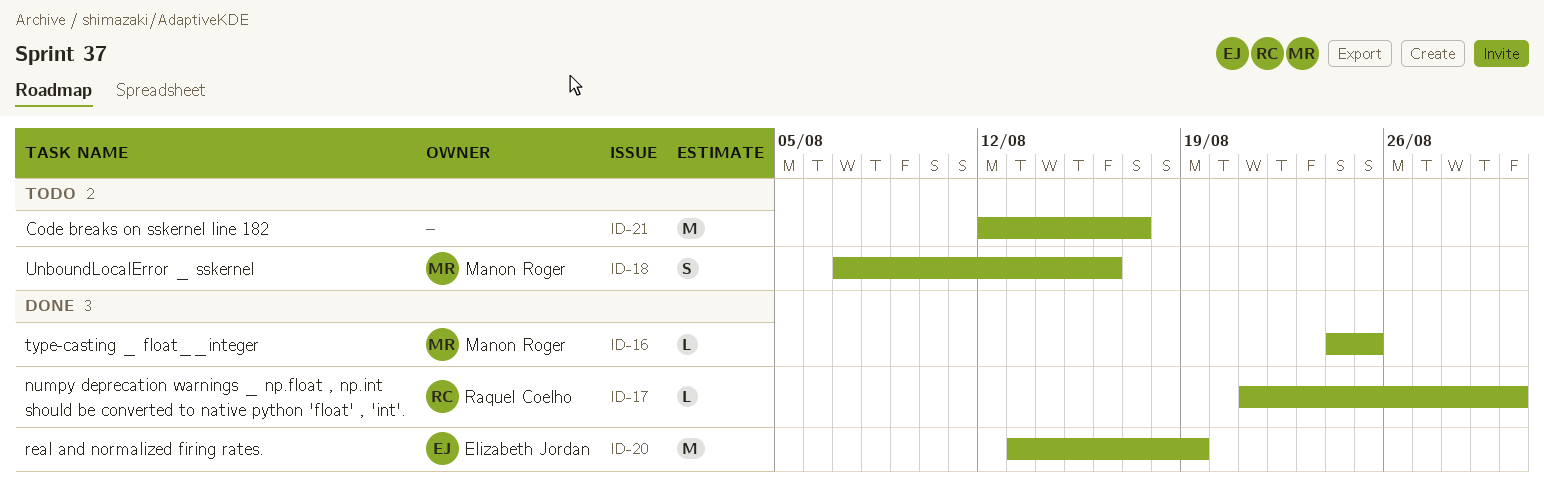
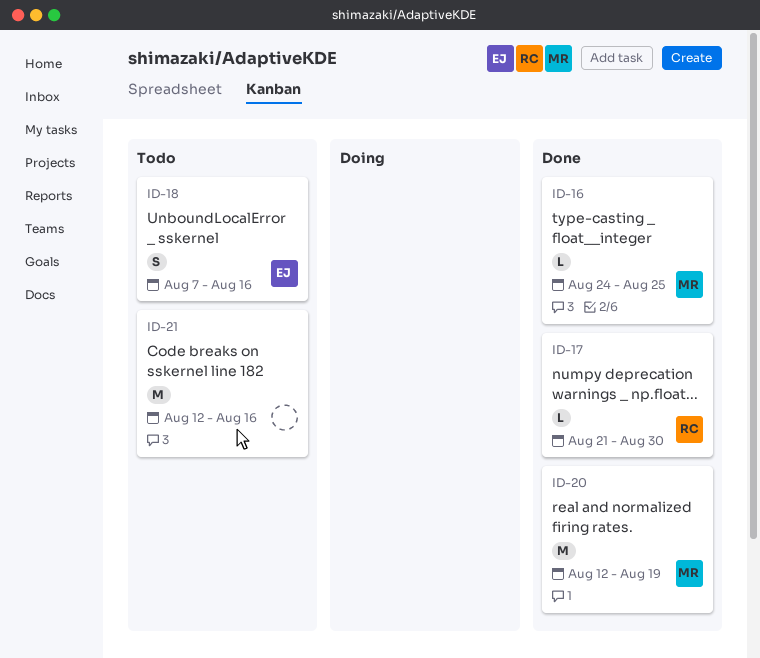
ID-18, owner: Manon Roger -> Elizabeth Jordan
ID-20, owner: Elizabeth Jordan -> Manon Roger
ID-20, start: Aug 13 -> Aug 12
ID-21, due: Aug 17 -> Aug 16

